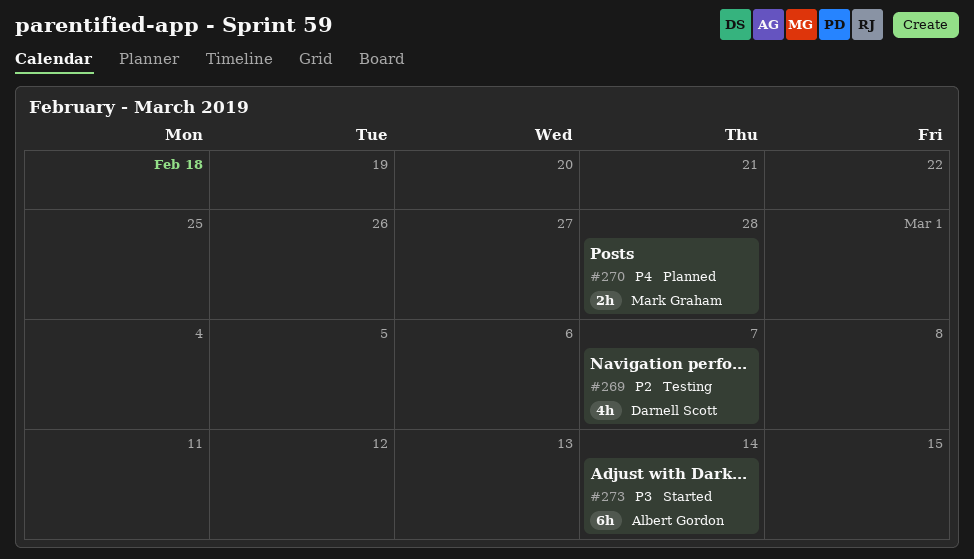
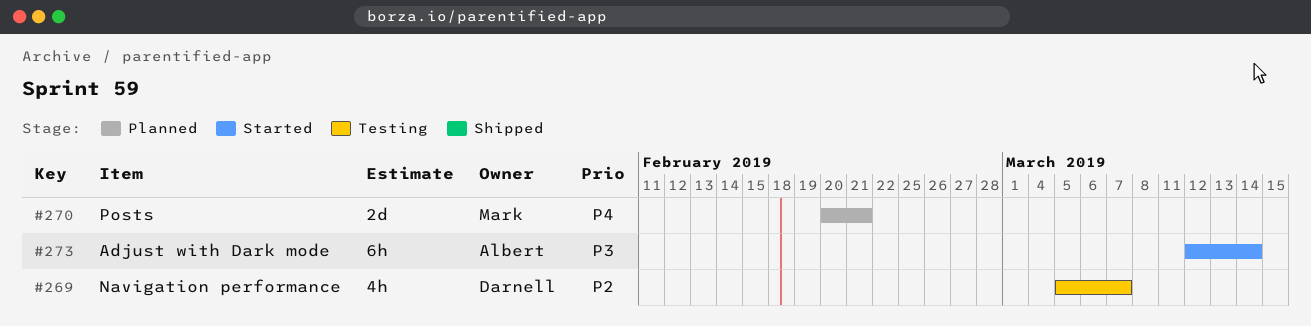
#270, estimate: 2h -> 2d
#270, due: Feb 28 -> Feb 21

